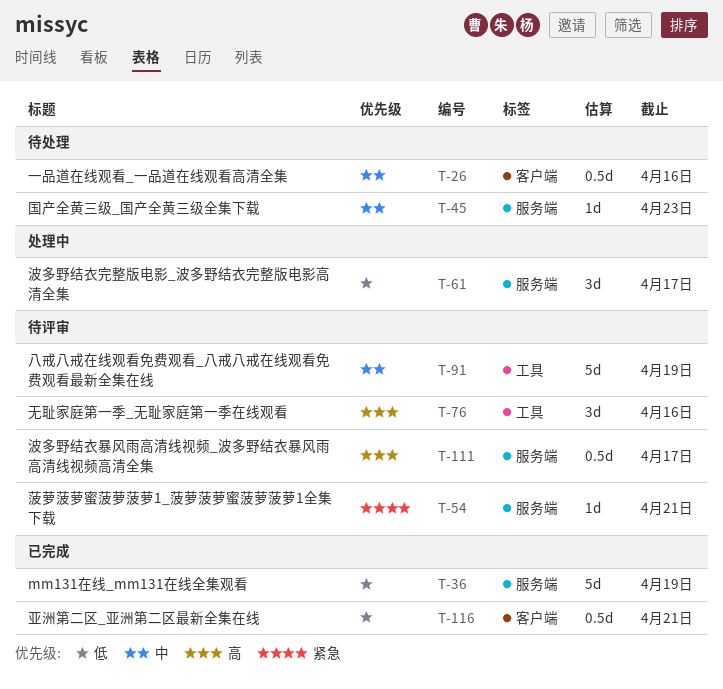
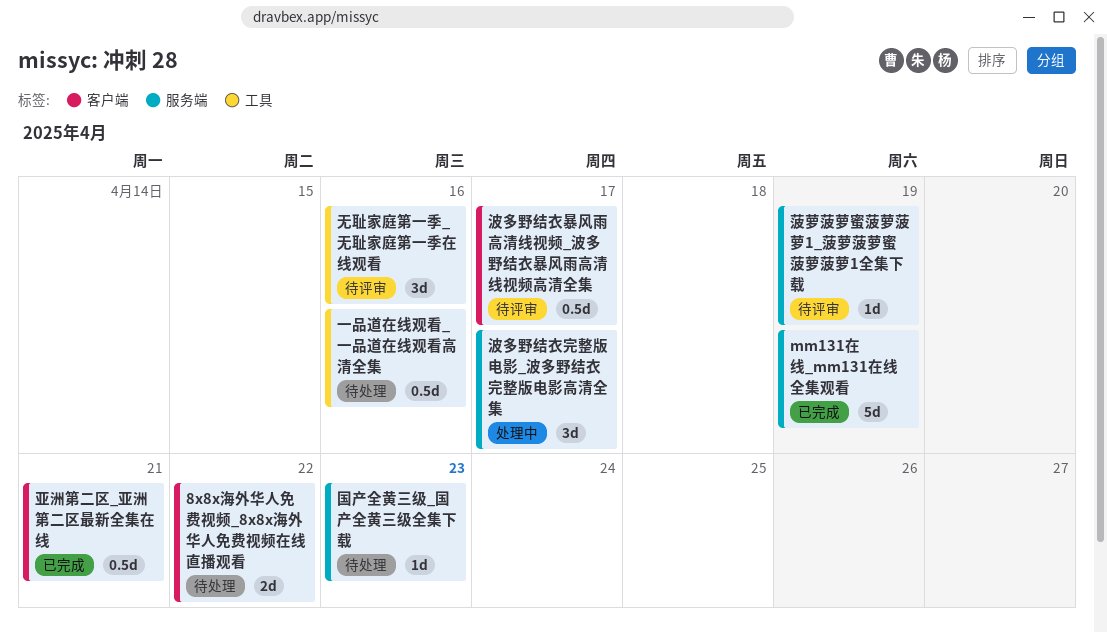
8x8x海外华人免费视频_8x8x海外华人免费视频在线直播观看: none -> present
一品道在线观看_一品道在线观看高清全集, label: 客户端 -> 工具
八戒八戒在线观看免费观看_八戒八戒在线观看免费观看最新全集在线: present -> none
波多野结衣暴风雨高清线视频_波多野结衣暴风雨高清线视频高清全集, label: 服务端 -> 客户端
菠萝菠萝蜜菠萝菠萝1_菠萝菠萝蜜菠萝菠萝1全集下载, due: Apr 21 -> Apr 19

